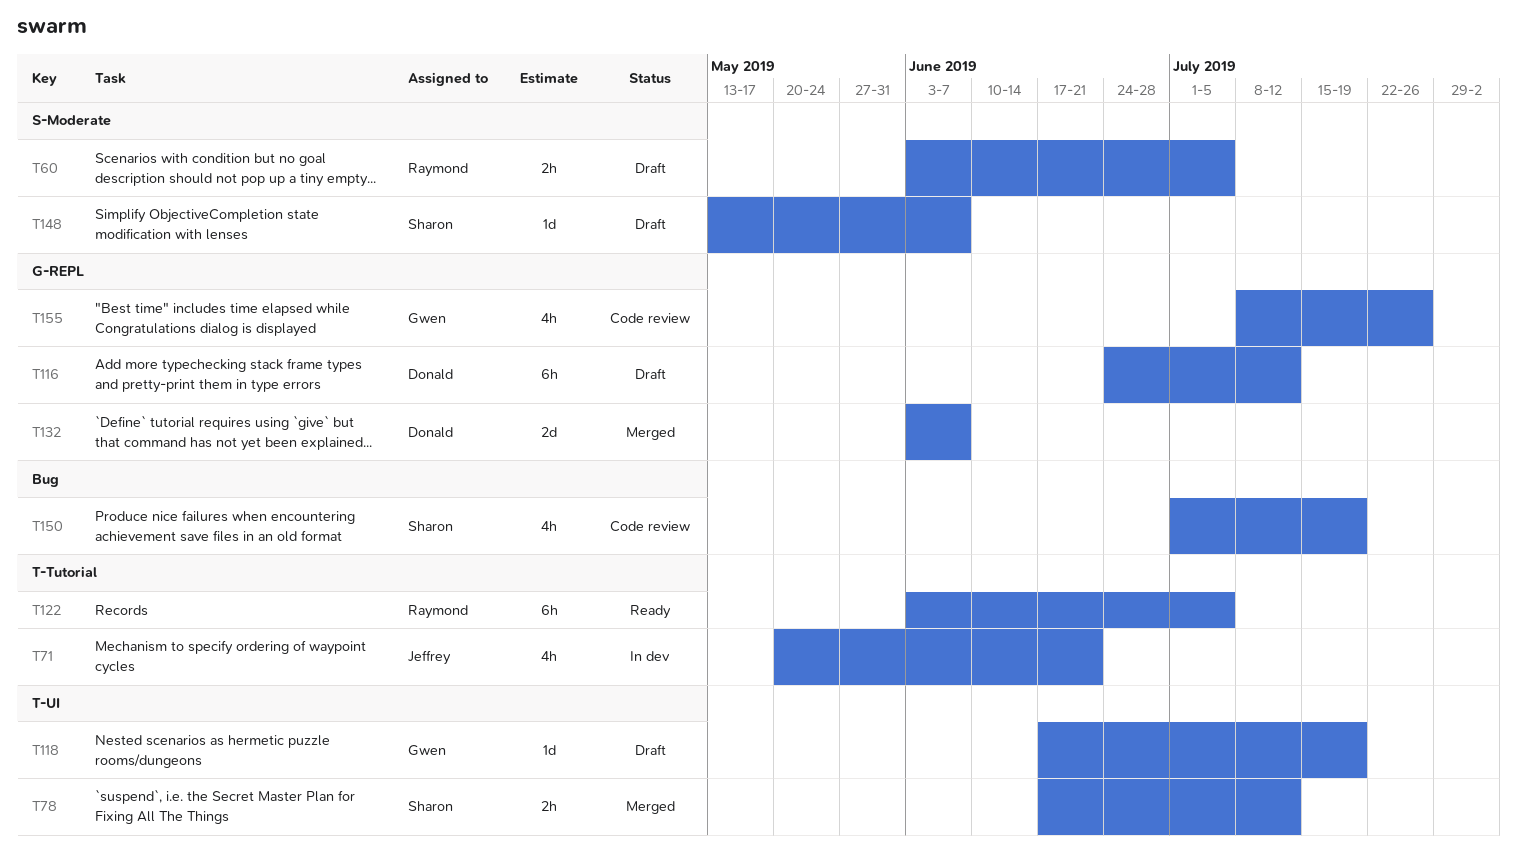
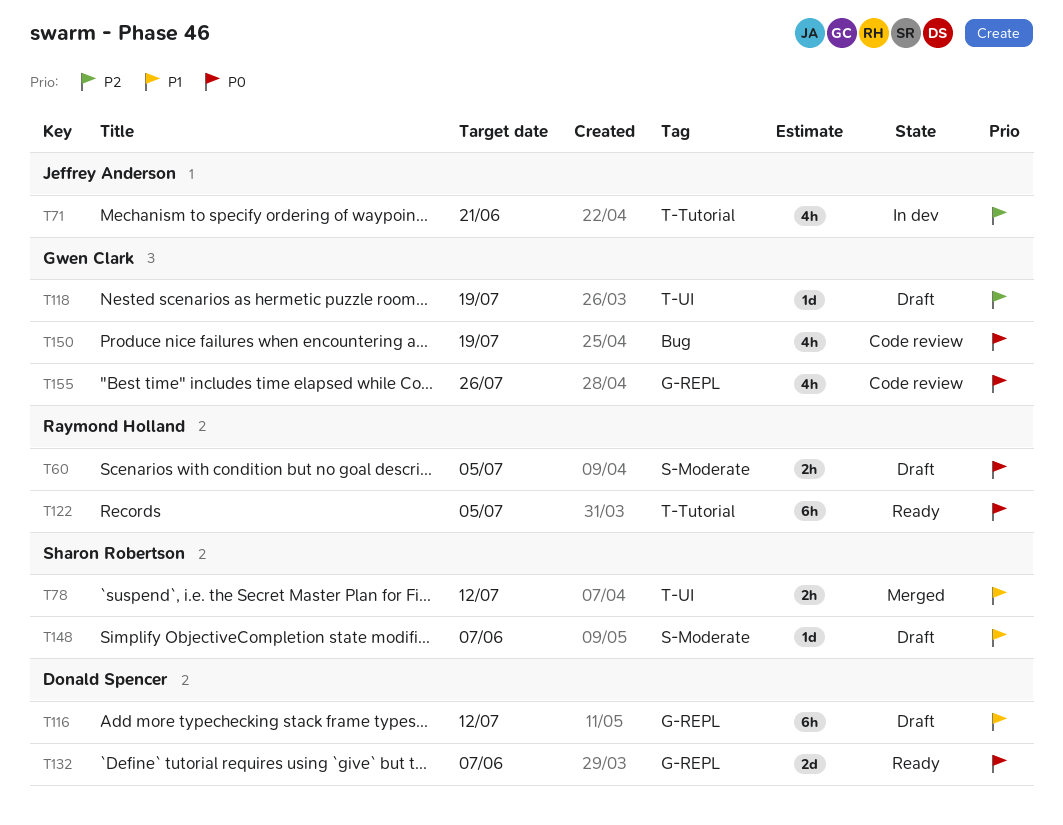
T132, status: Merged -> Ready
T150, owner: Sharon Robertson -> Gwen Clark

